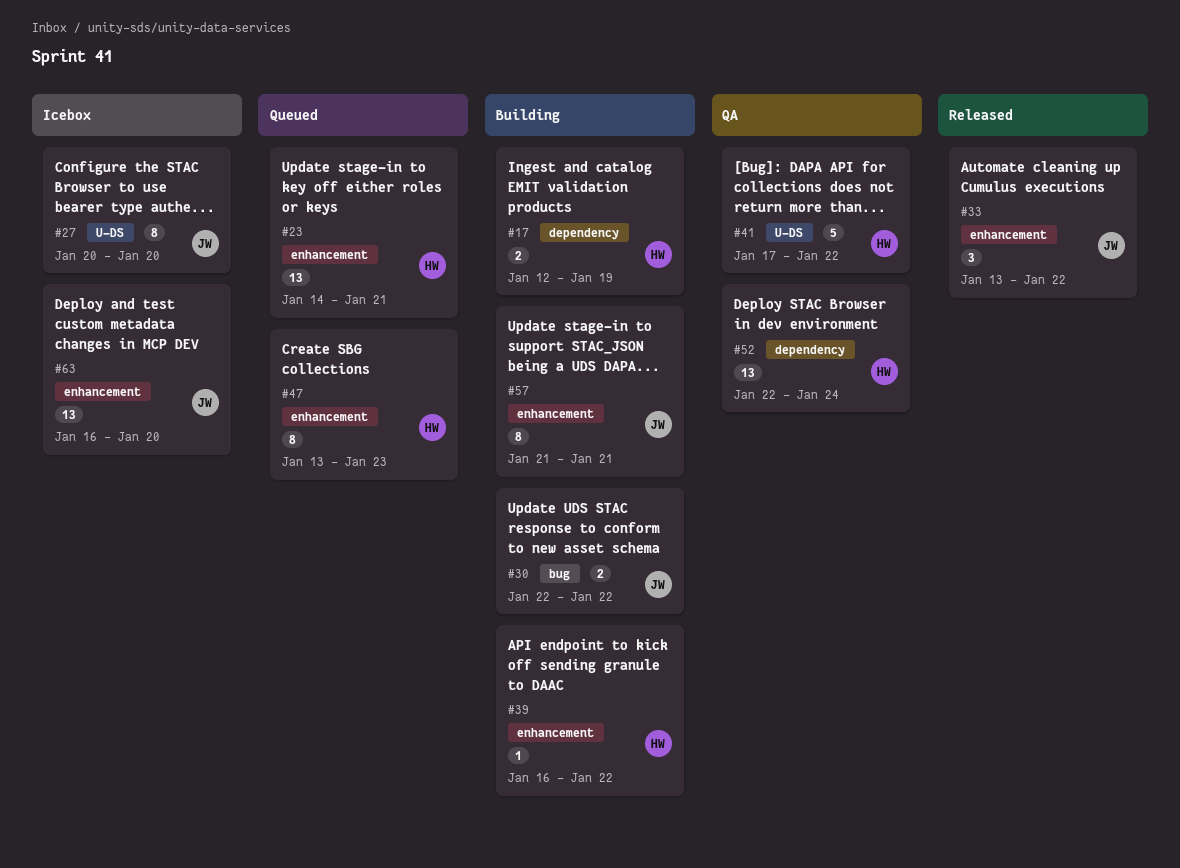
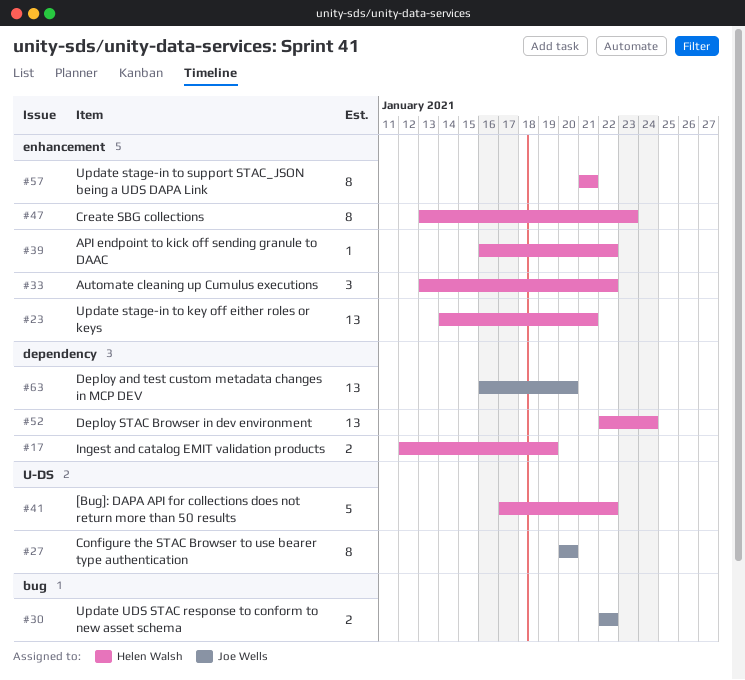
#33, owner: Joe Wells -> Helen Walsh
#57, owner: Joe Wells -> Helen Walsh
#63, label: enhancement -> dependency

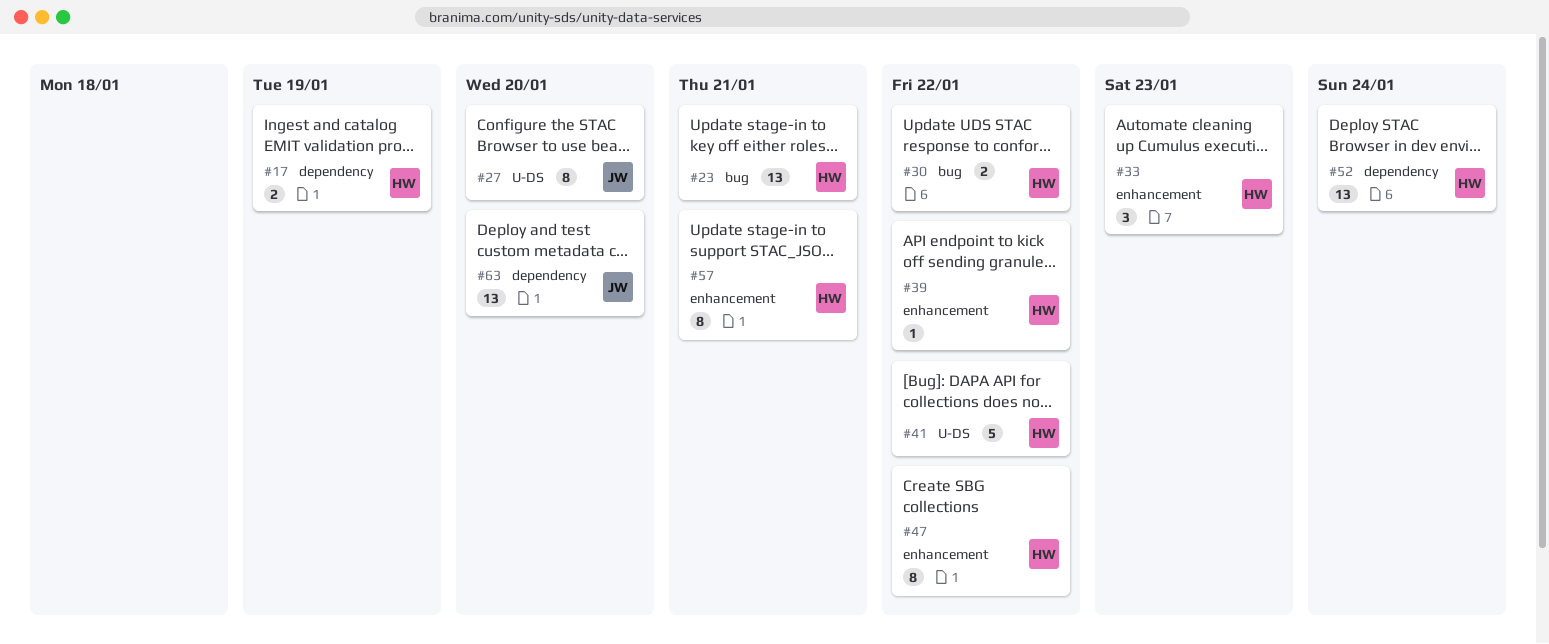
#23, label: enhancement -> bug
#30, owner: Joe Wells -> Helen Walsh
#33, due: Jan 22 -> Jan 23
#47, due: Jan 23 -> Jan 22

